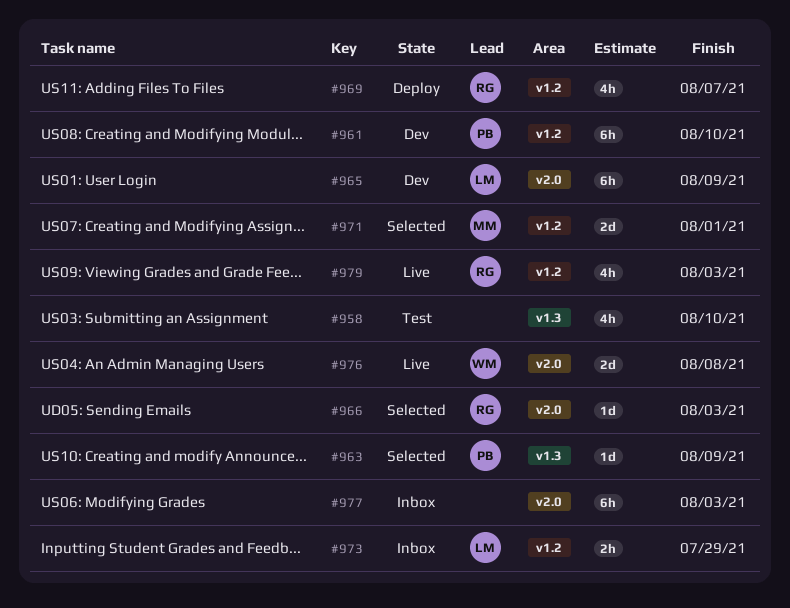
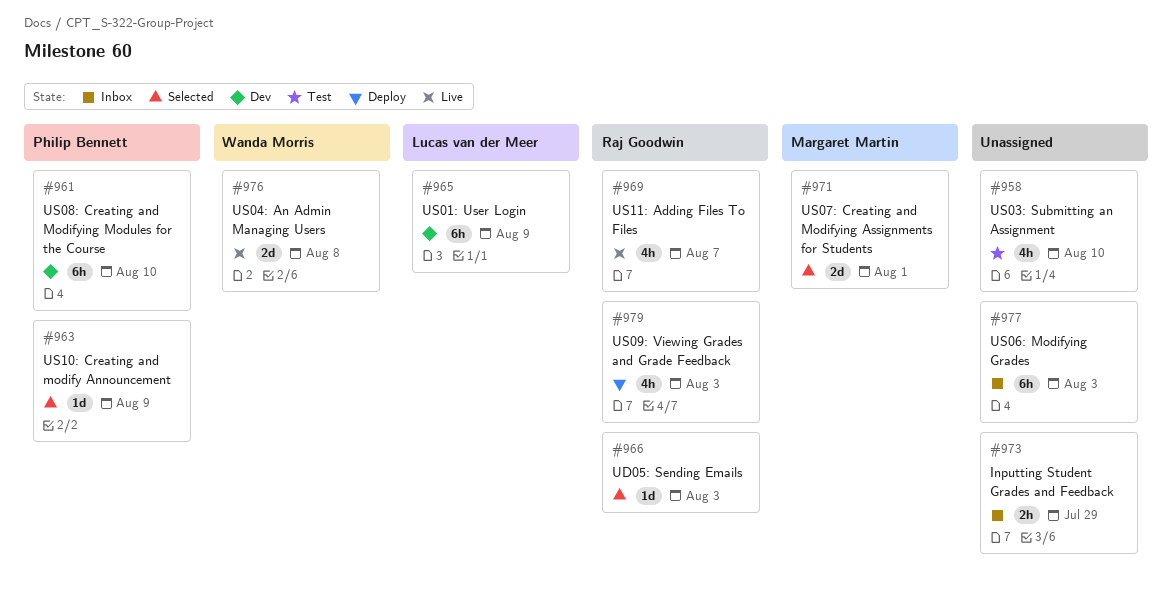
#969, status: Deploy -> Live
#973, owner: Lucas van der Meer -> none
#979, status: Live -> Deploy

